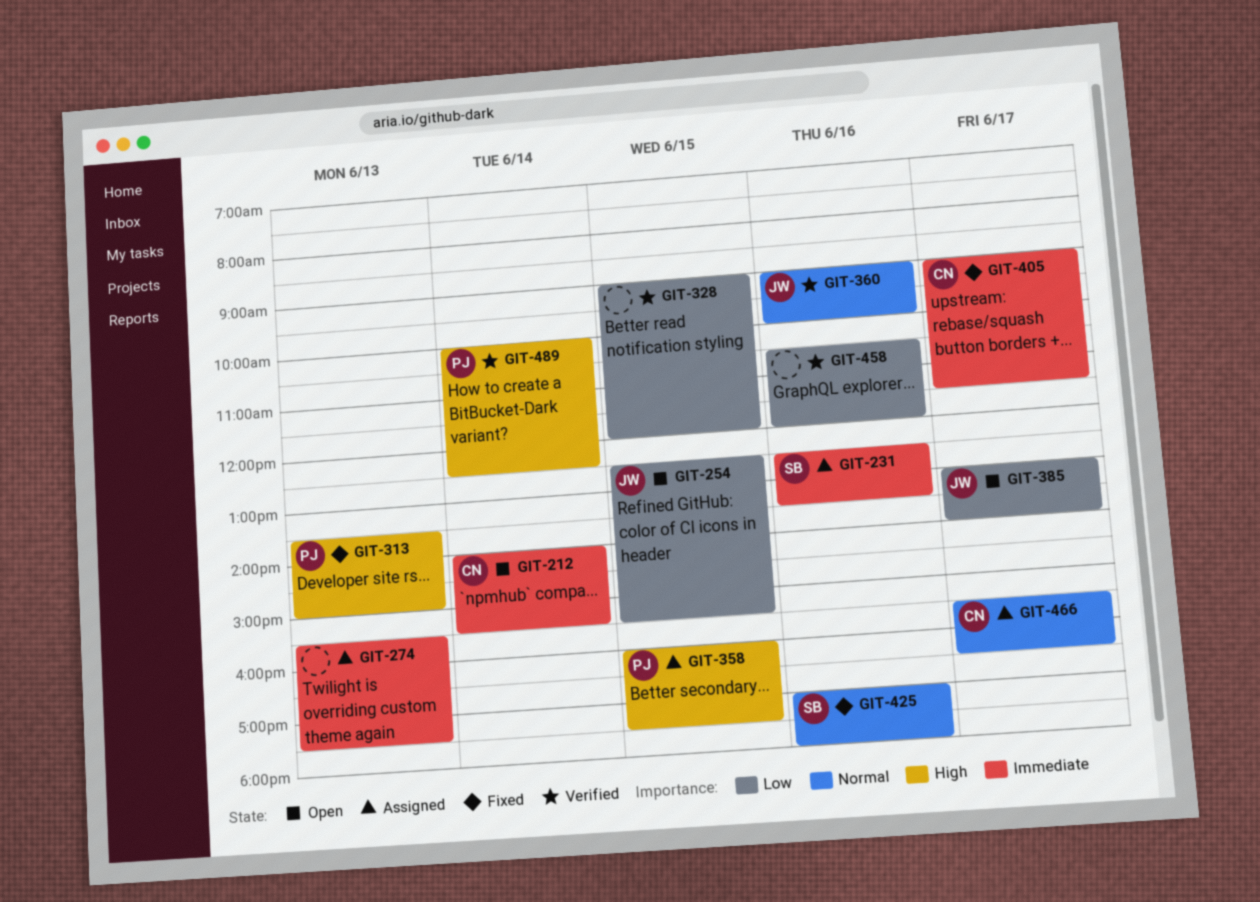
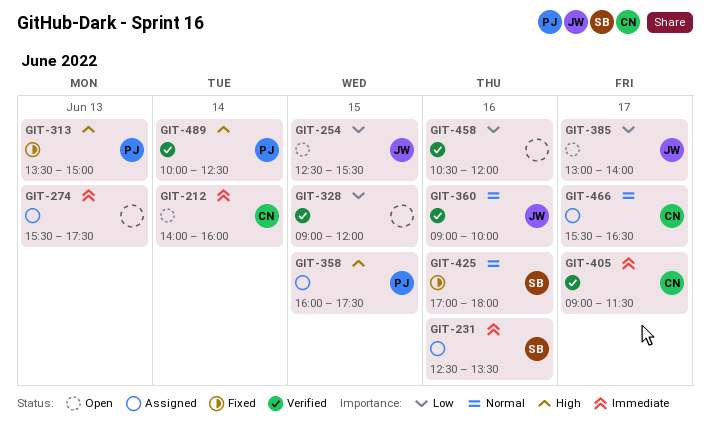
GIT-212, ends: 15:30 -> 16:00
GIT-405, status: Fixed -> Verified

